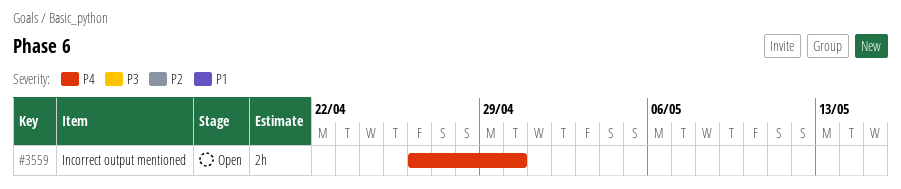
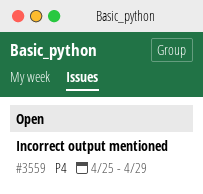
#3559, start: Apr 26 -> Apr 25
#3559, due: Apr 30 -> Apr 29

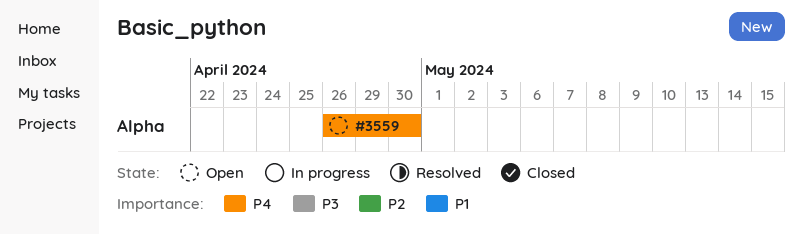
#3559, start: Apr 25 -> Apr 26
#3559, due: Apr 29 -> Apr 30

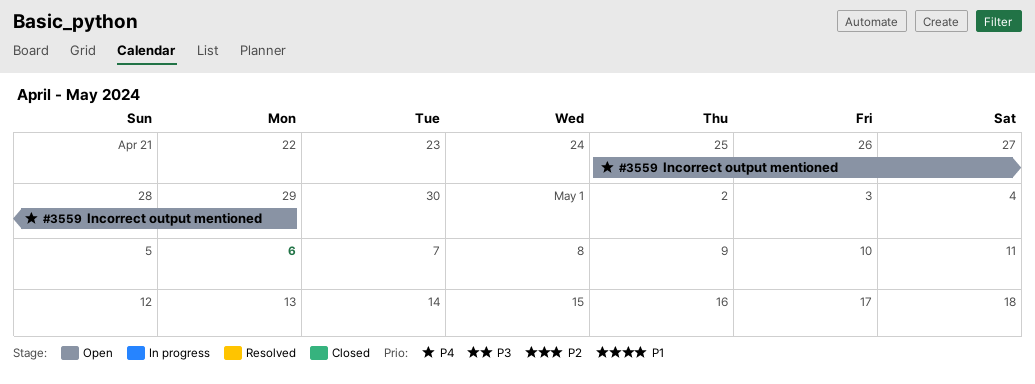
#3559, start: Apr 26 -> Apr 25
#3559, due: Apr 30 -> Apr 29

